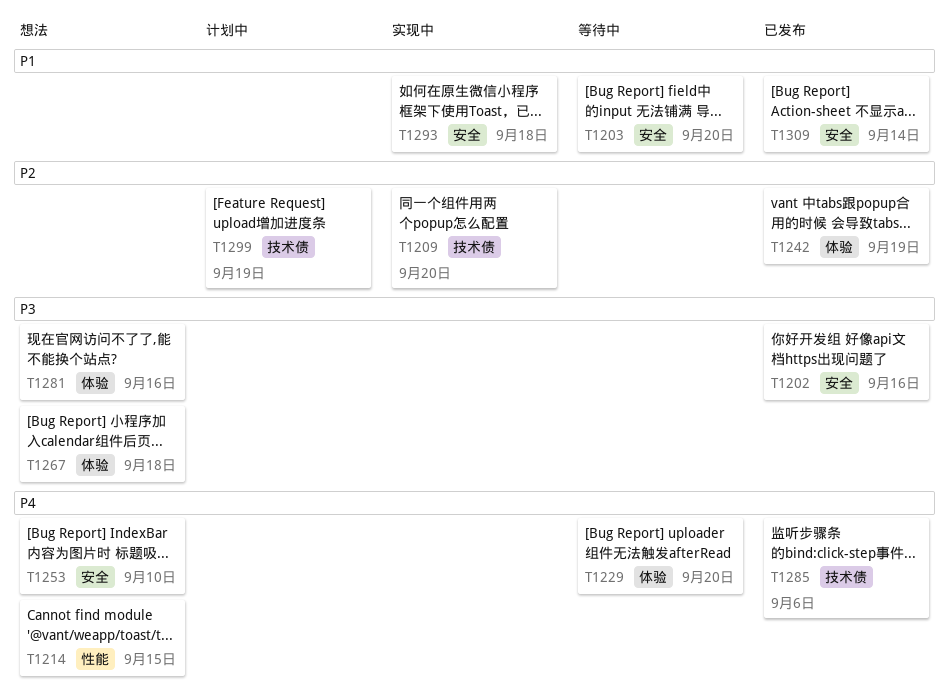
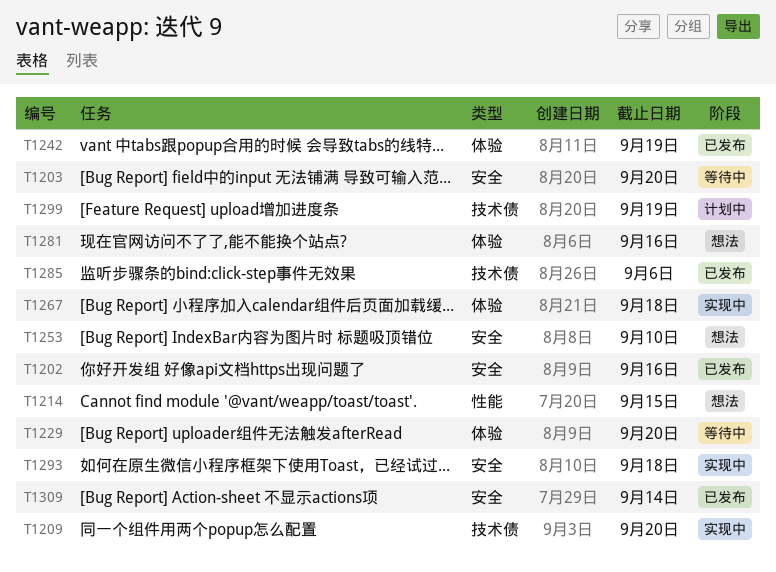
T1267, status: 想法 -> 实现中

